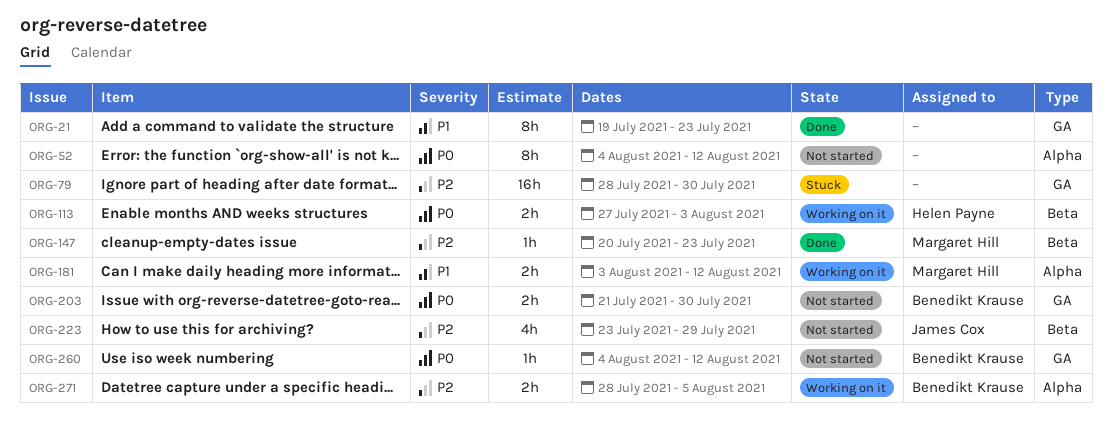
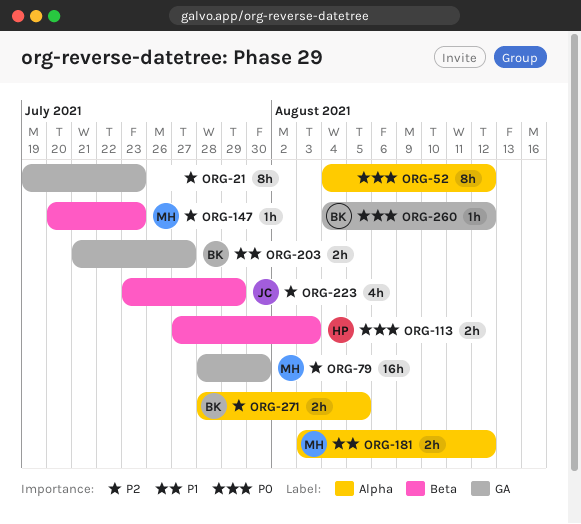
ORG-21, priority: P1 -> P2
ORG-79, owner: none -> Margaret Hill
ORG-203, priority: P0 -> P1
ORG-203, due: Jul 30 -> Jul 27

